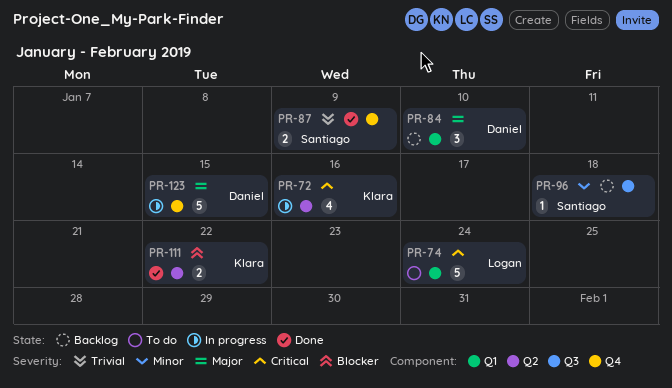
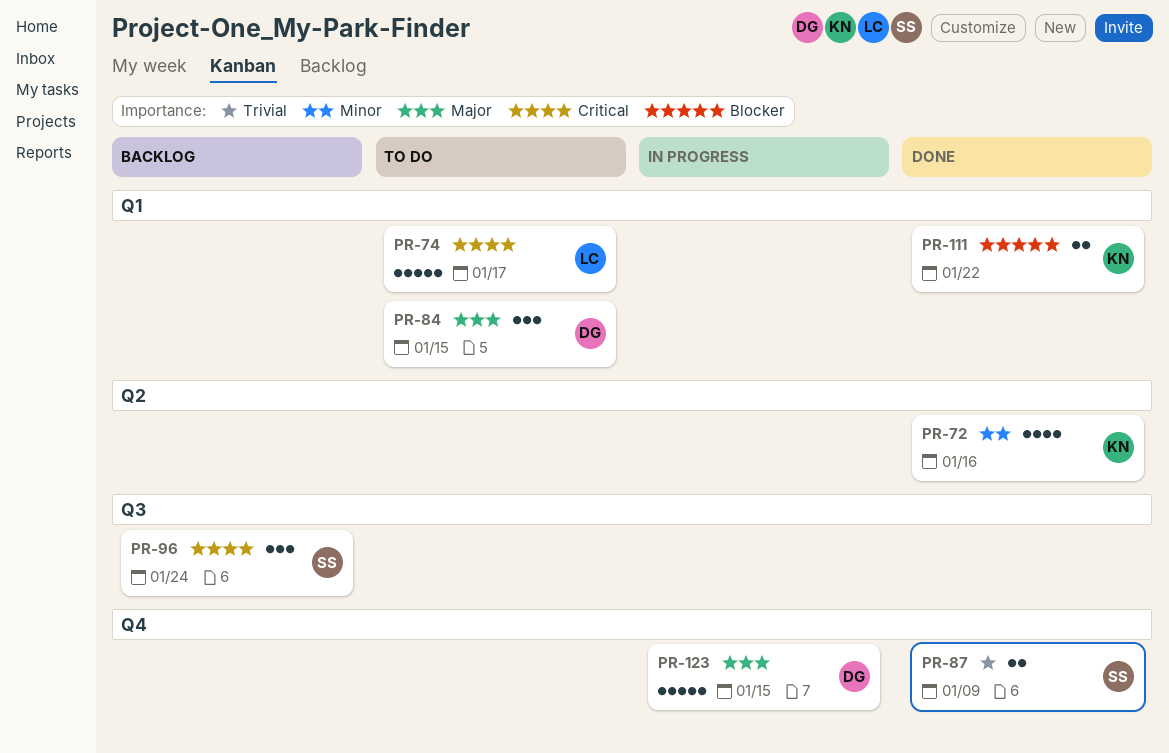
PR-72, status: In progress -> Done
PR-72, priority: Critical -> Minor
PR-74, due: Jan 24 -> Jan 17
PR-84, status: Backlog -> To do
PR-84, due: Jan 10 -> Jan 15
PR-96, priority: Minor -> Critical
PR-96, estimate: 1 -> 3
PR-96, due: Jan 18 -> Jan 24
PR-111, label: Q2 -> Q1

